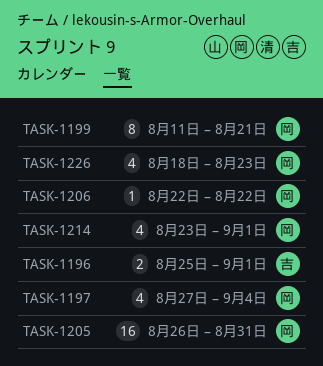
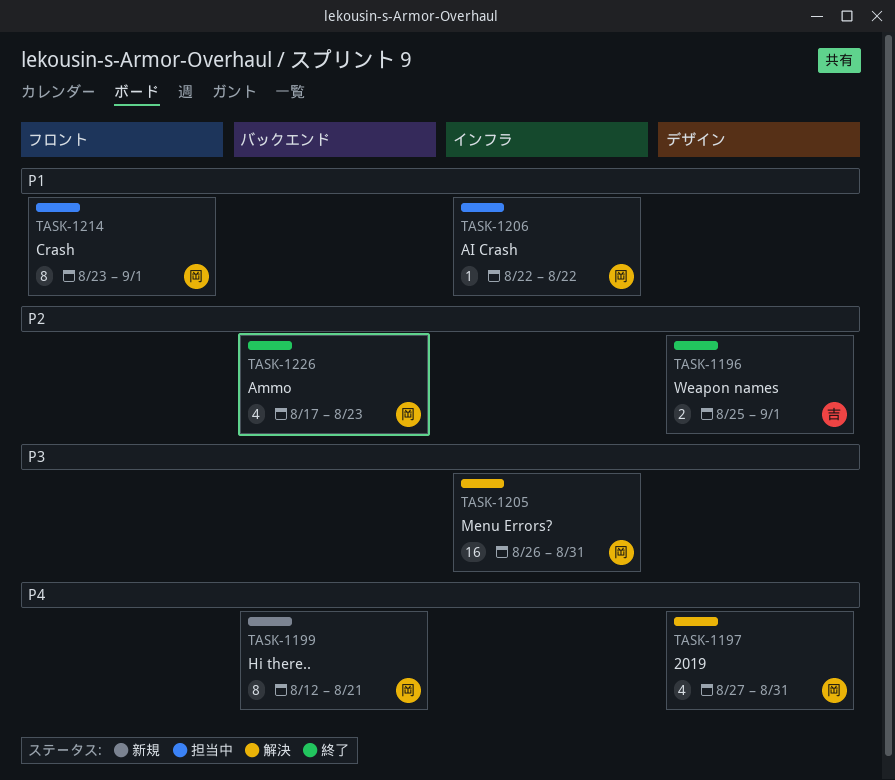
TASK-1197, due: Sep 4 -> Aug 31
TASK-1199, start: Aug 11 -> Aug 12
TASK-1214, estimate: 4 -> 8
TASK-1226, start: Aug 18 -> Aug 17

